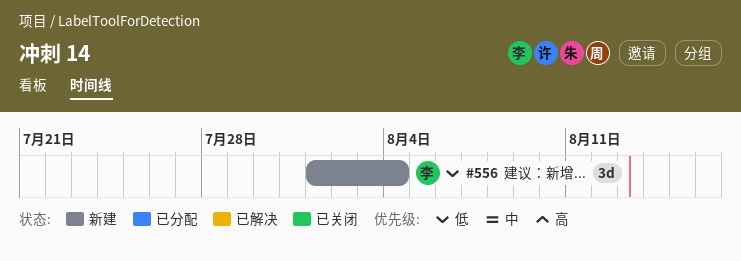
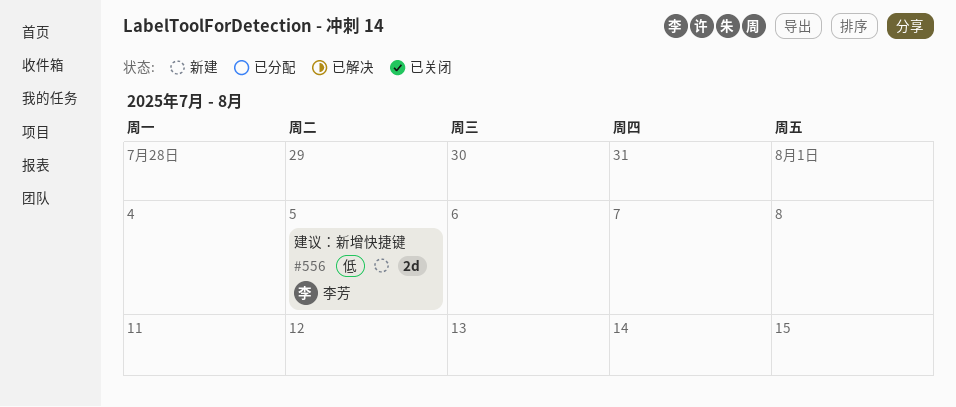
#556, estimate: 3d -> 2d
#556, due: Aug 4 -> Aug 5

